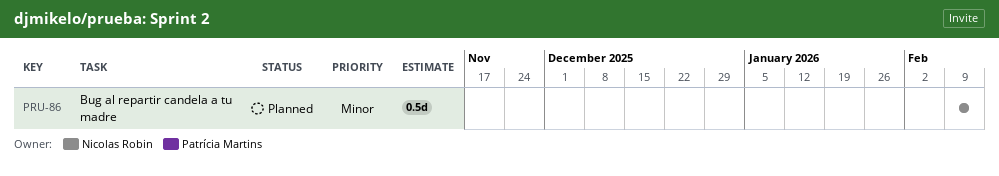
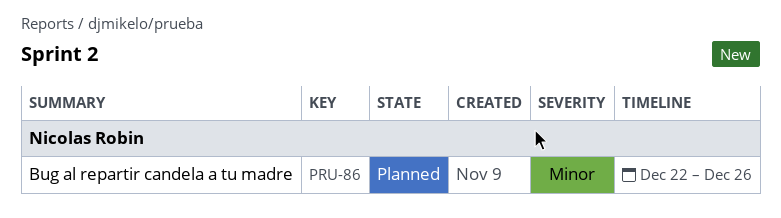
PRU-86, start: Feb 9 -> Dec 22
PRU-86, due: Feb 13 -> Dec 26

